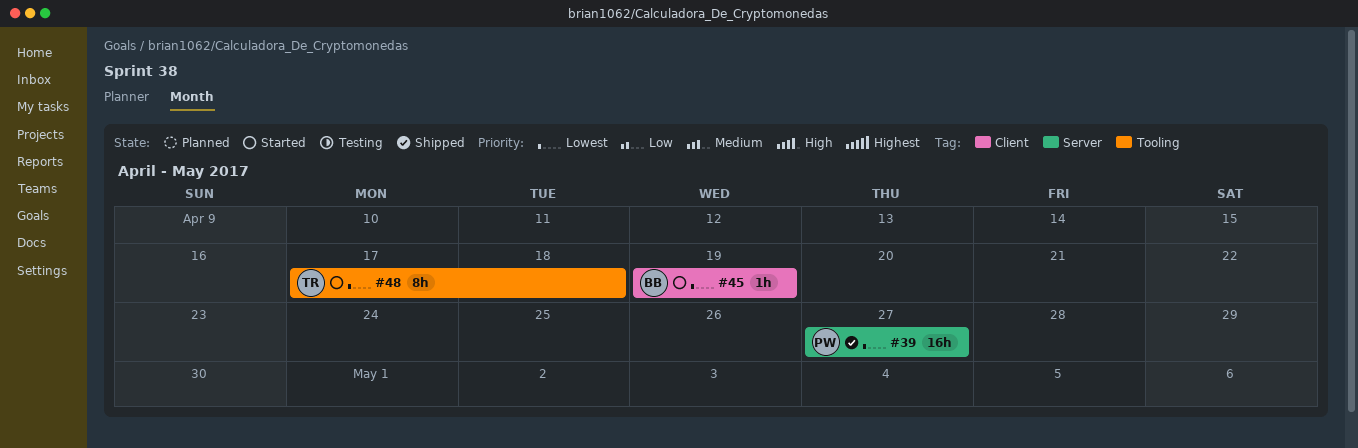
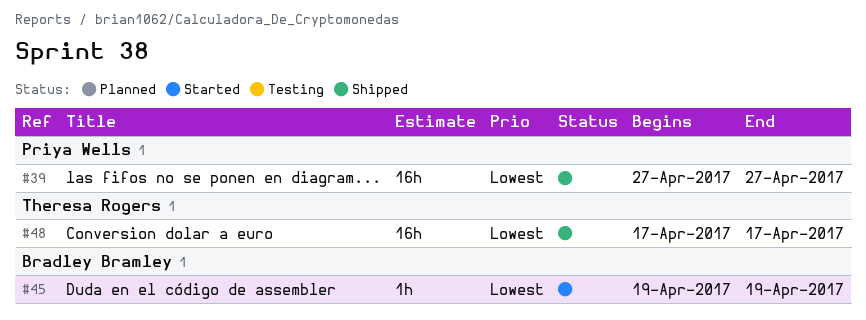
#48, status: Started -> Shipped
#48, estimate: 8h -> 16h
#48, due: Apr 18 -> Apr 17

